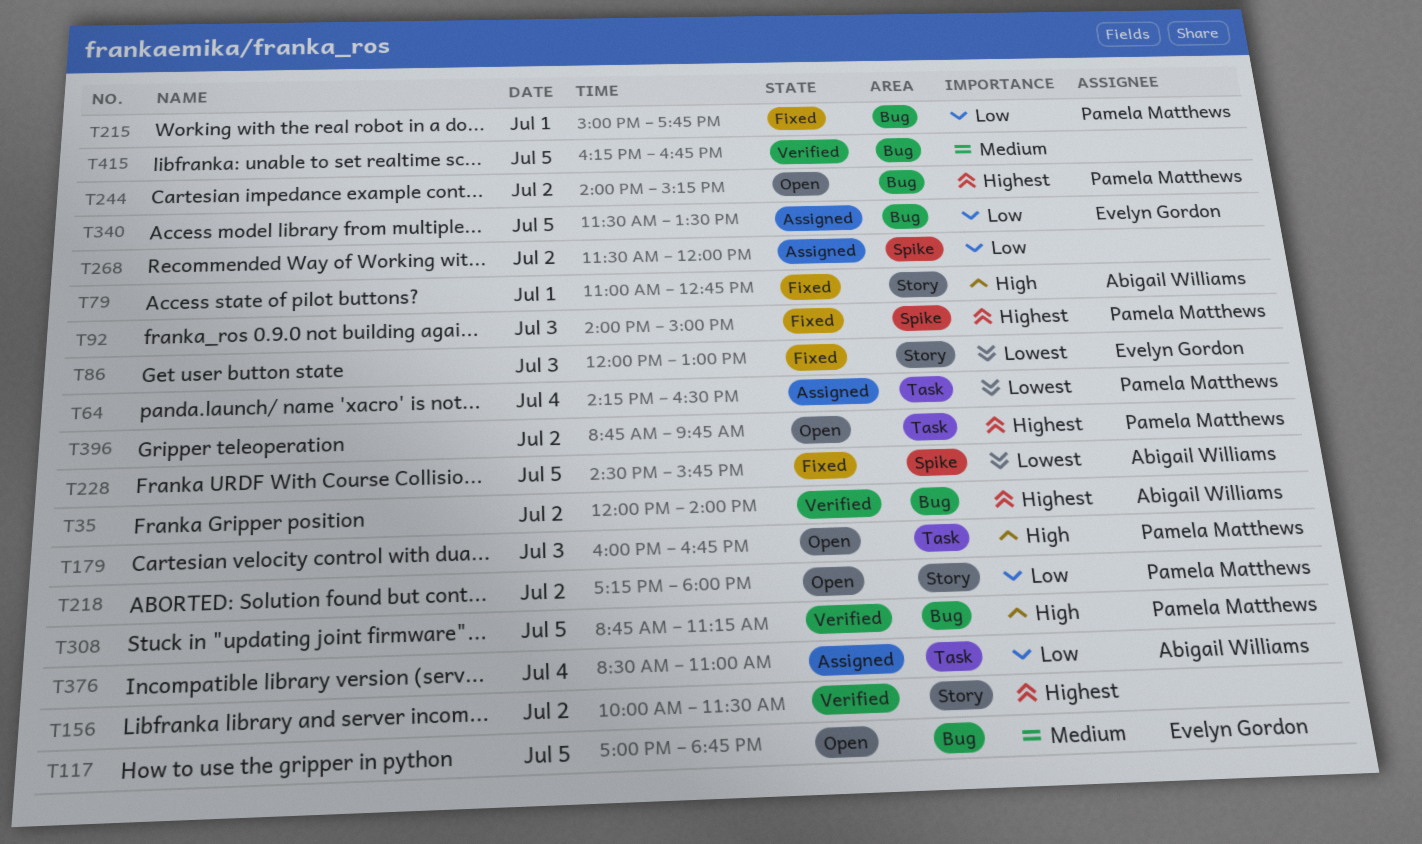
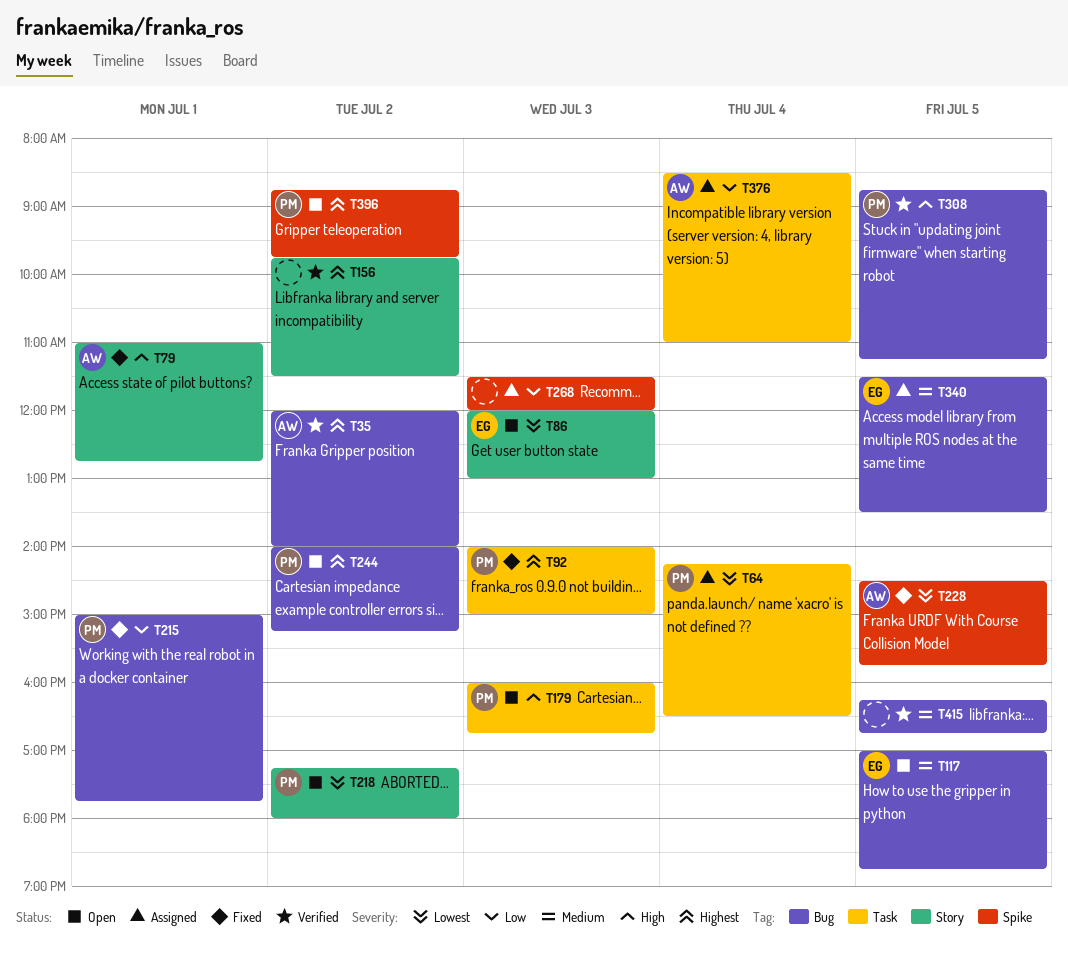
T86, status: Fixed -> Open
T92, label: Spike -> Task
T156, begins: 10:00 -> 09:45
T218, priority: Low -> Lowest
T268, day: Jul 2 -> Jul 3
T340, priority: Low -> Medium
T396, label: Task -> Spike

